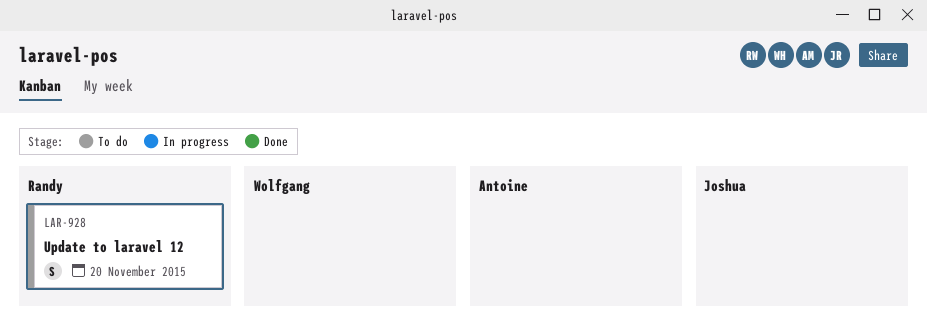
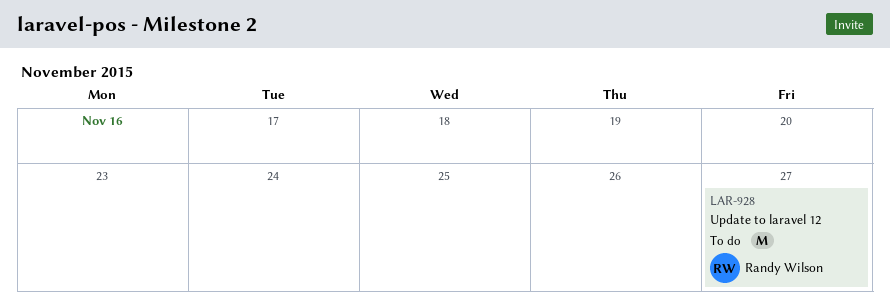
LAR-928, estimate: S -> M
LAR-928, due: Nov 20 -> Nov 27

